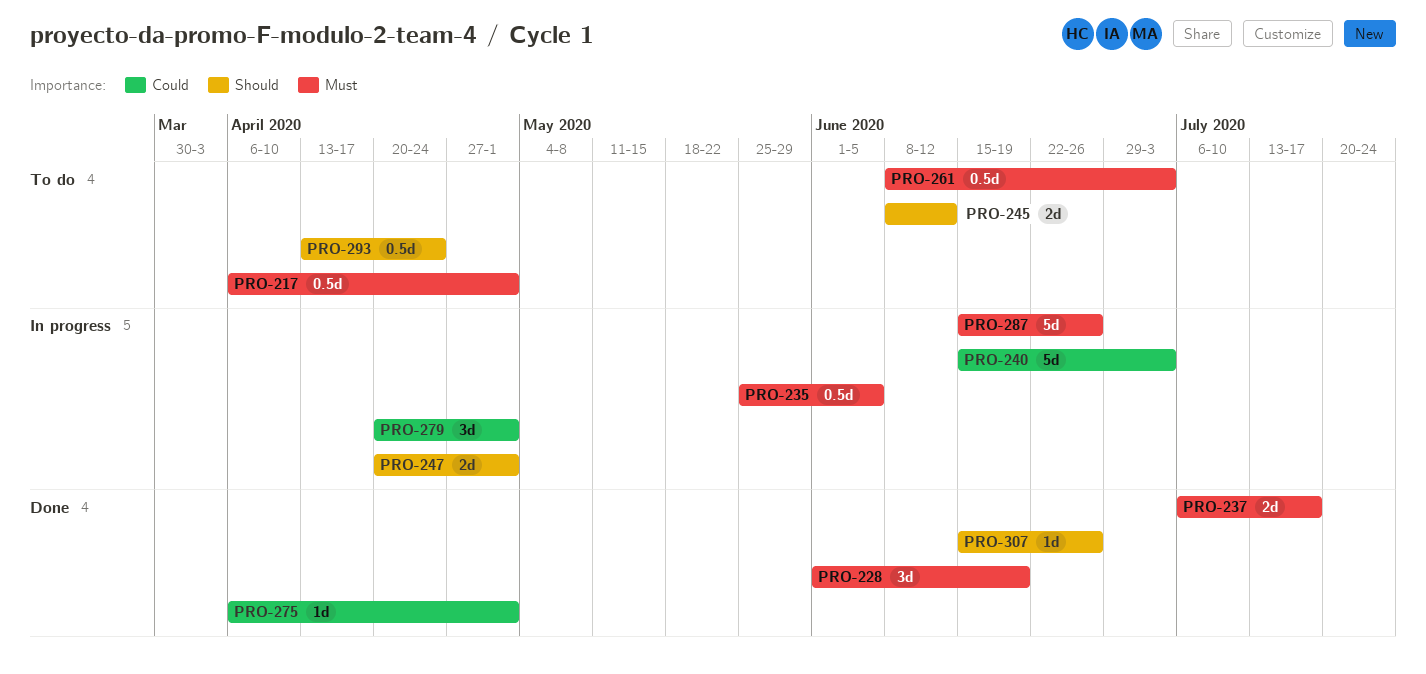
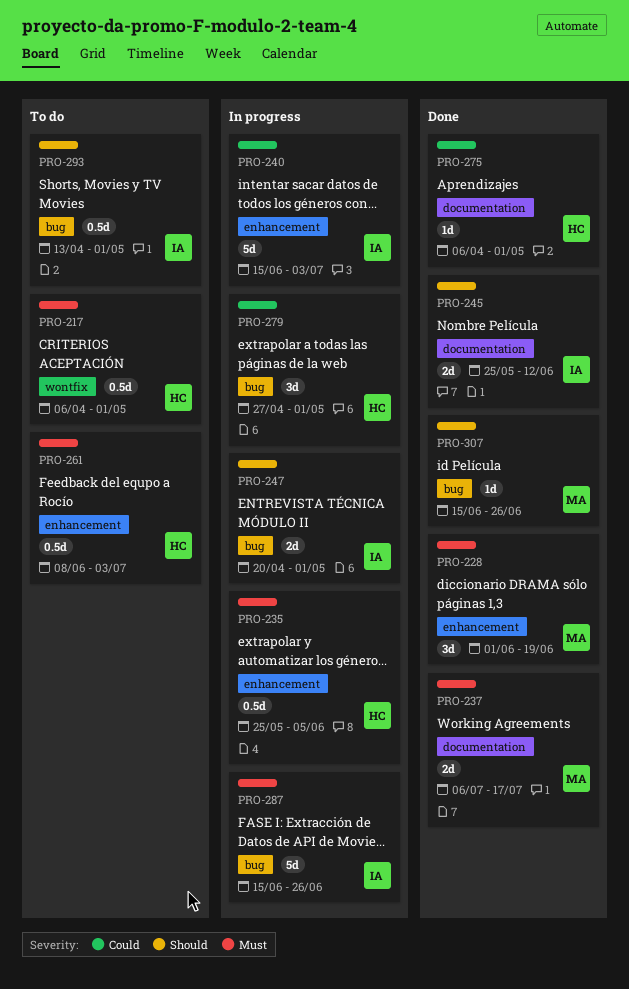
PRO-245, status: To do -> Done
PRO-245, start: Jun 8 -> May 25
PRO-279, start: Apr 20 -> Apr 27
PRO-293, due: Apr 24 -> May 1

